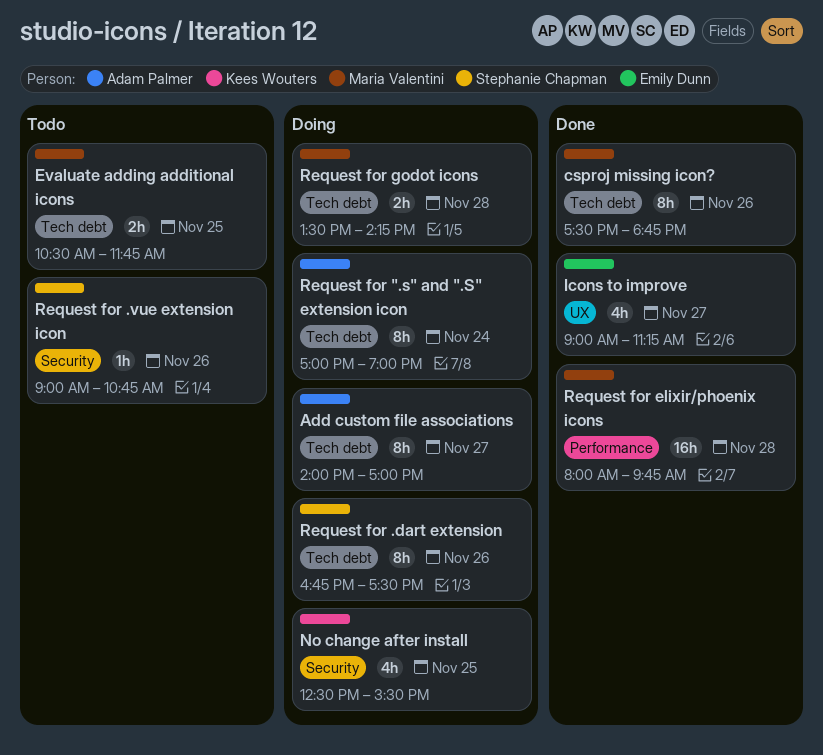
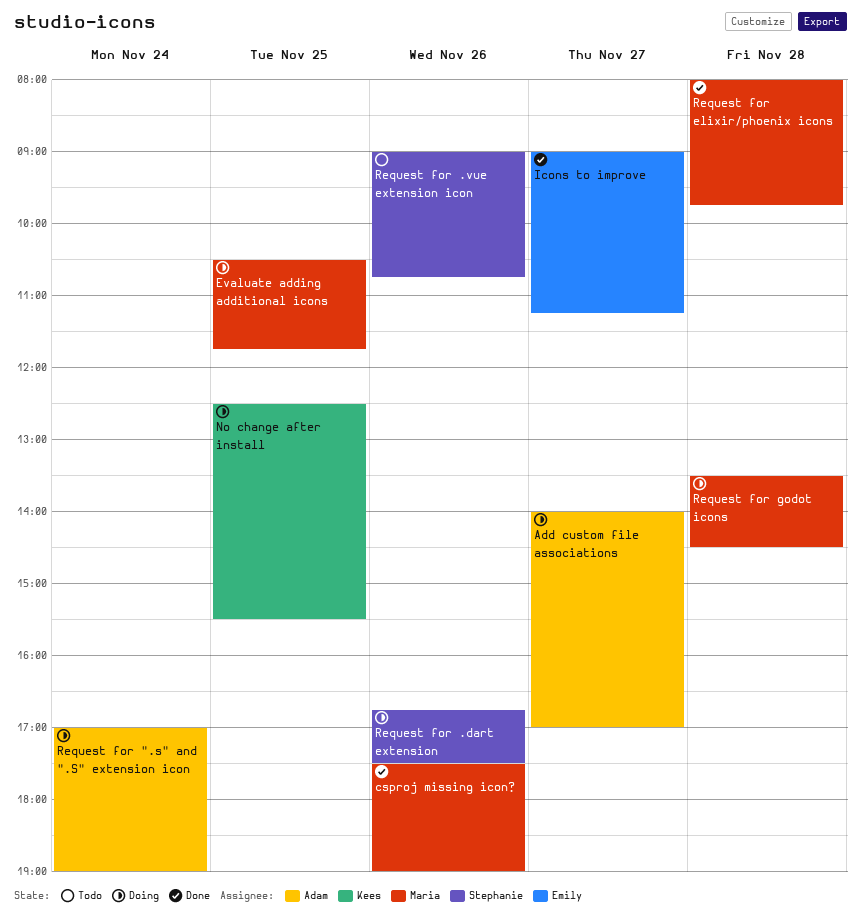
csproj missing icon?, ends: 18:45 -> 19:00
Evaluate adding additional icons, status: Todo -> Doing
Request for godot icons, ends: 14:15 -> 14:30

